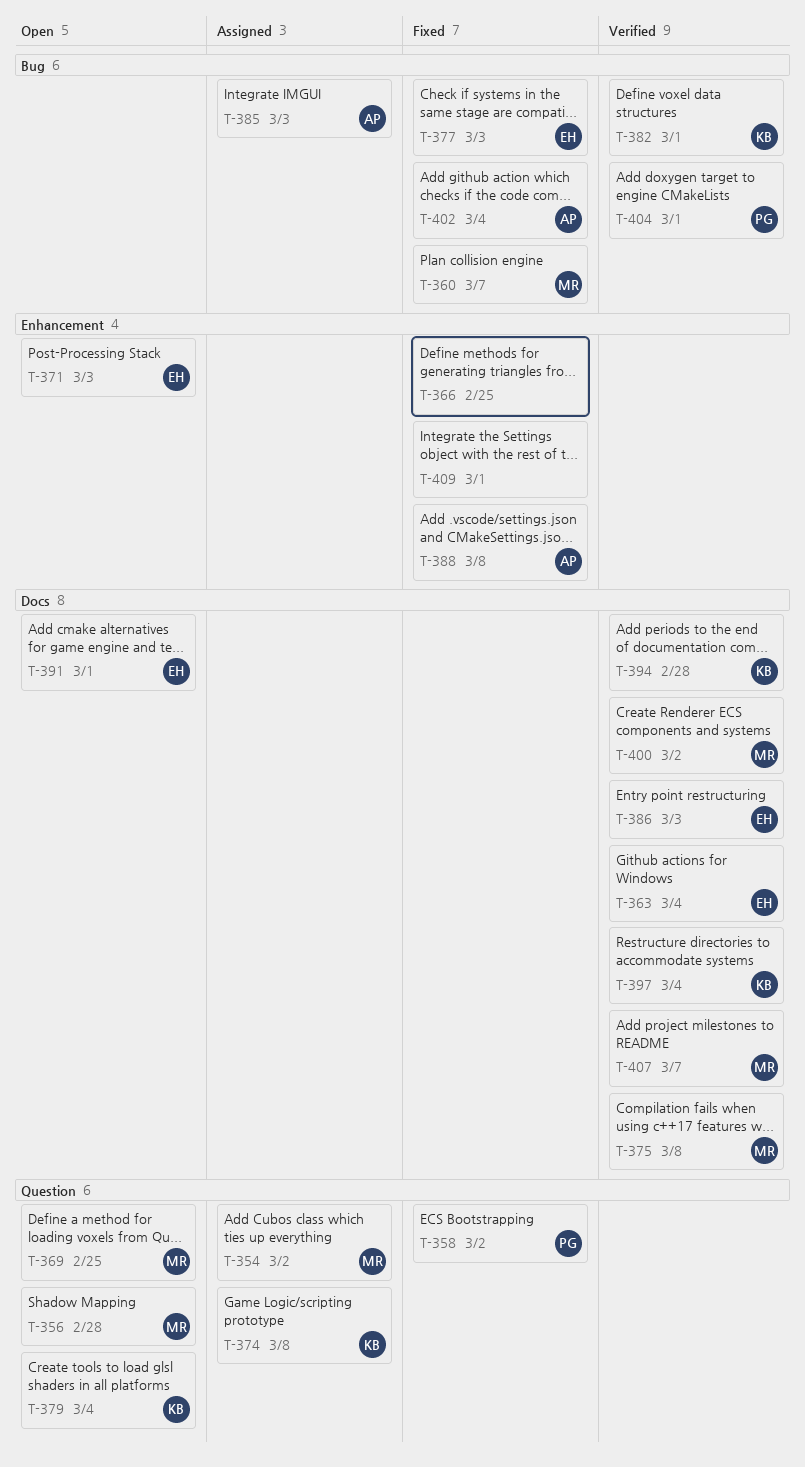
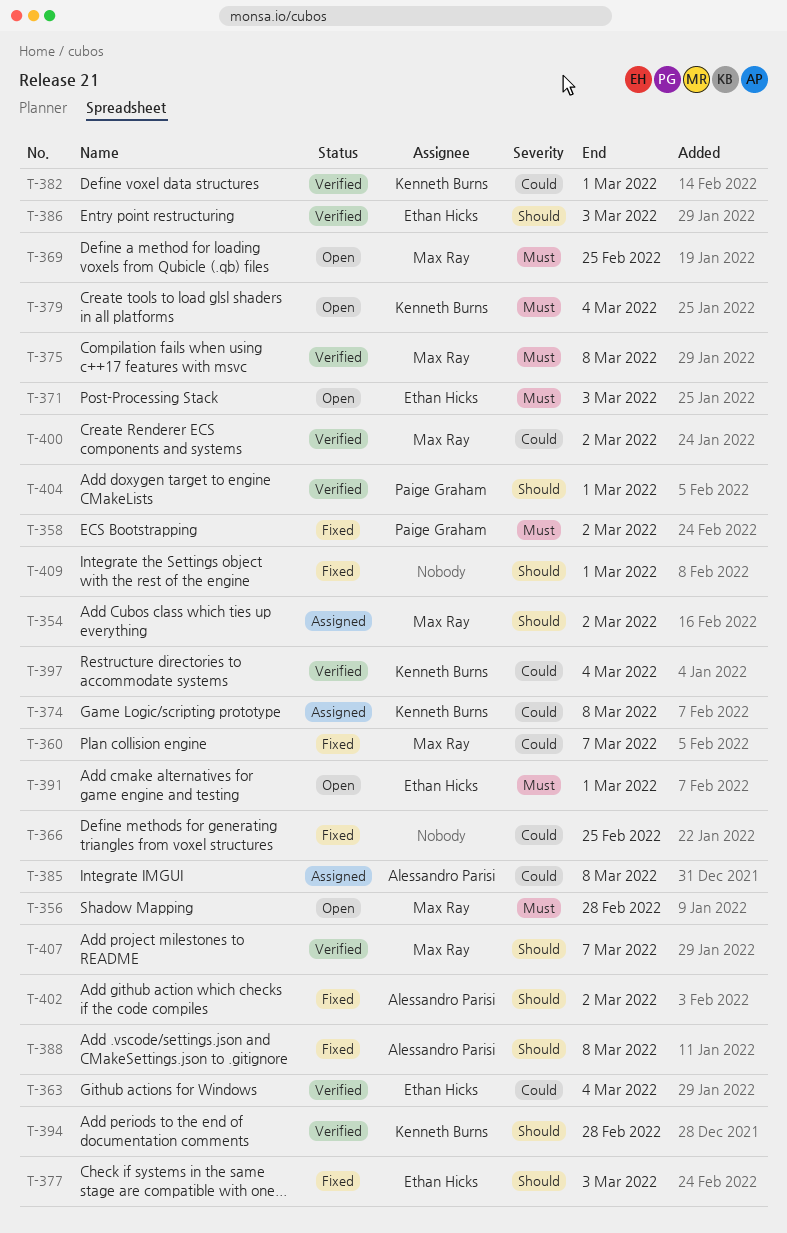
T-385, due: Mar 3 -> Mar 8
T-402, due: Mar 4 -> Mar 2

